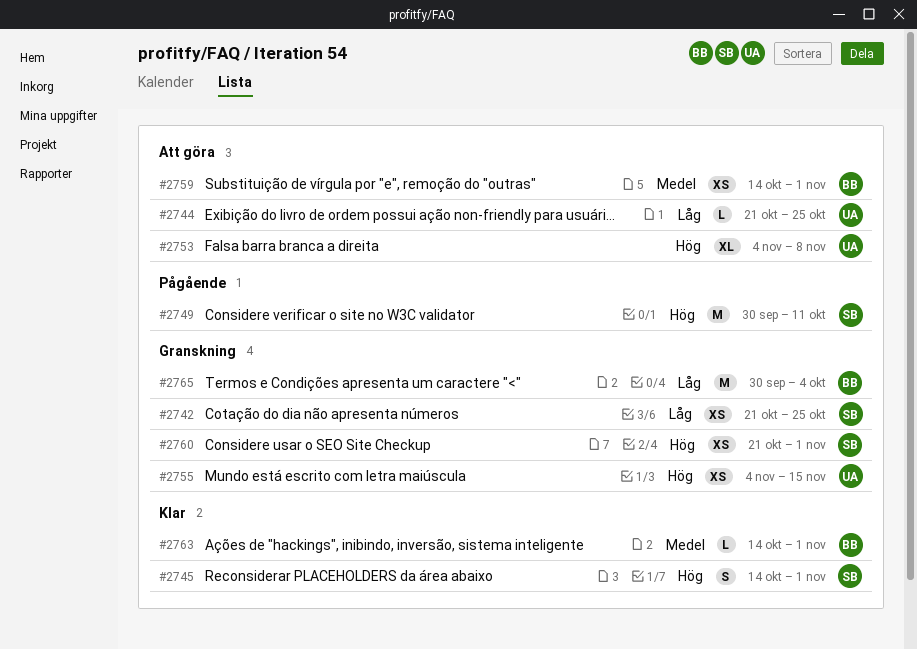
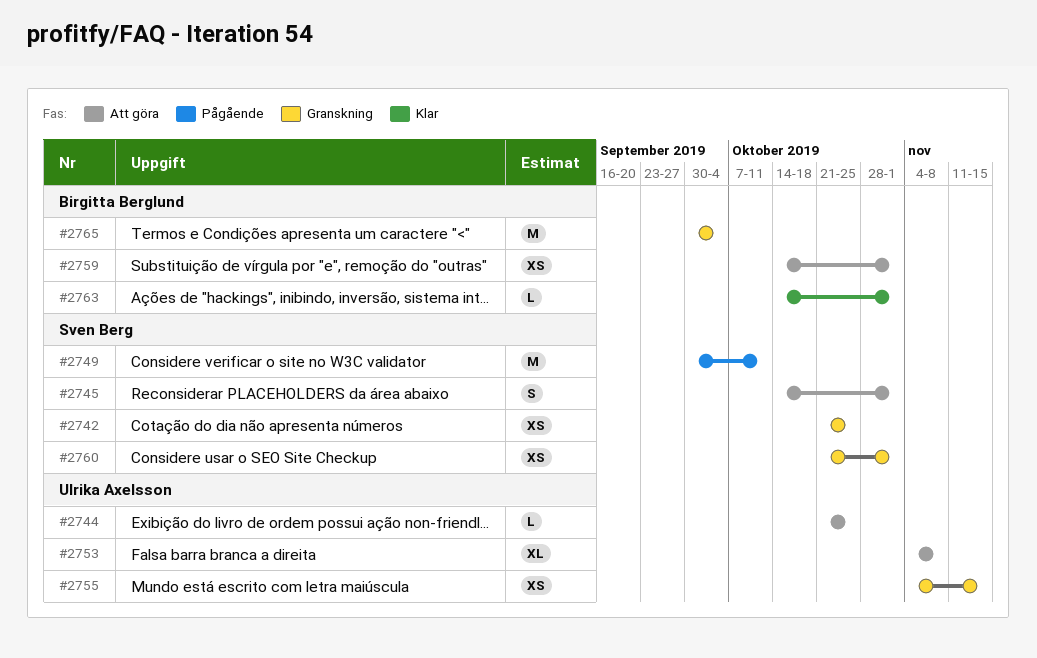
#2745, status: Klar -> Att göra

